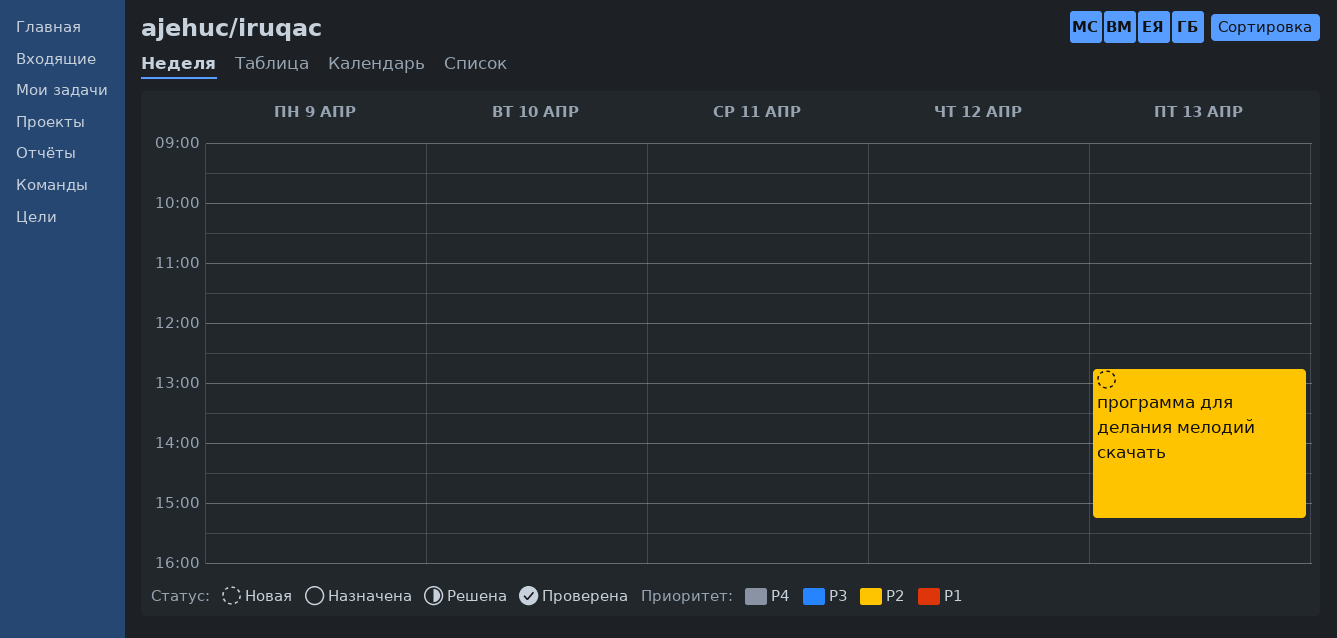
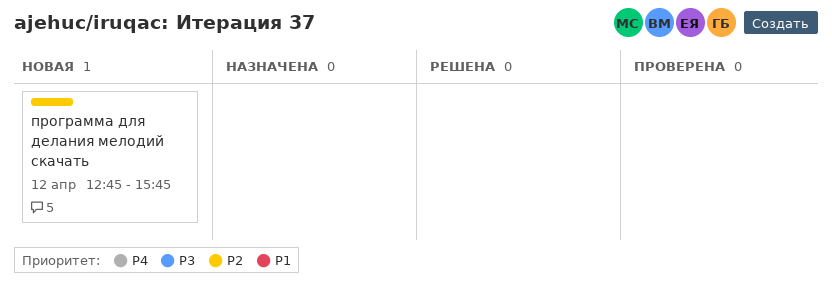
программа для делания мелодий скачать, day: Apr 13 -> Apr 12
программа для делания мелодий скачать, ends: 15:15 -> 15:45

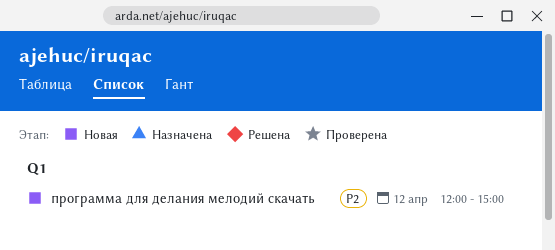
программа для делания мелодий скачать, begins: 12:45 -> 12:00
программа для делания мелодий скачать, ends: 15:45 -> 15:00

